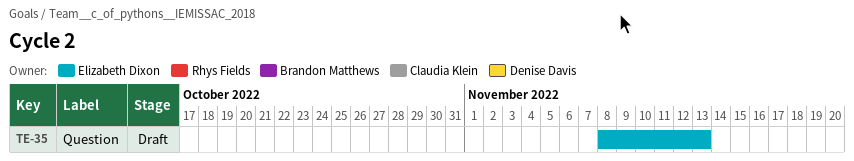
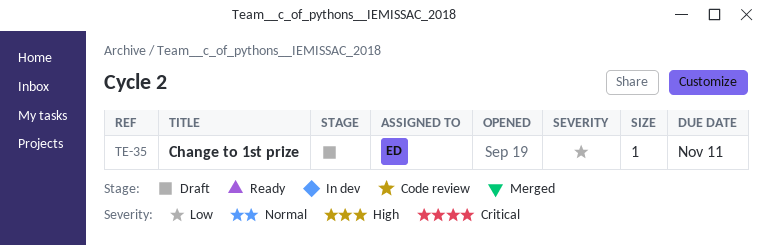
TE-35, due: Nov 13 -> Nov 11

